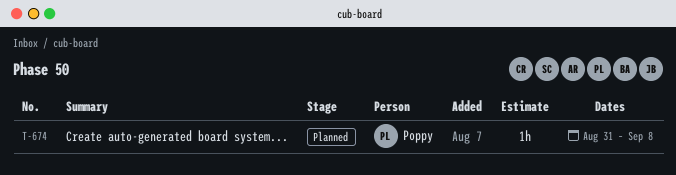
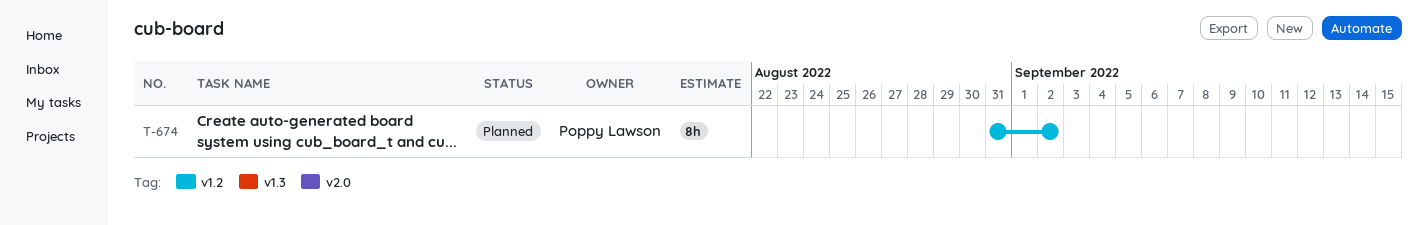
T-674, estimate: 1h -> 8h
T-674, due: Sep 8 -> Sep 2

